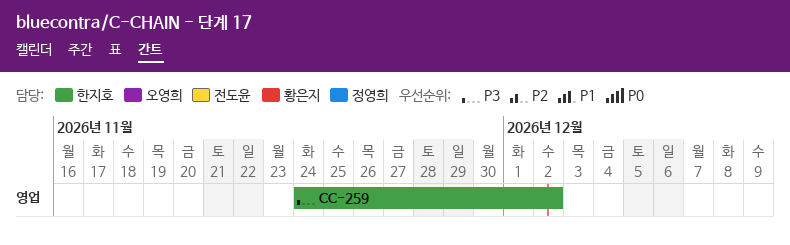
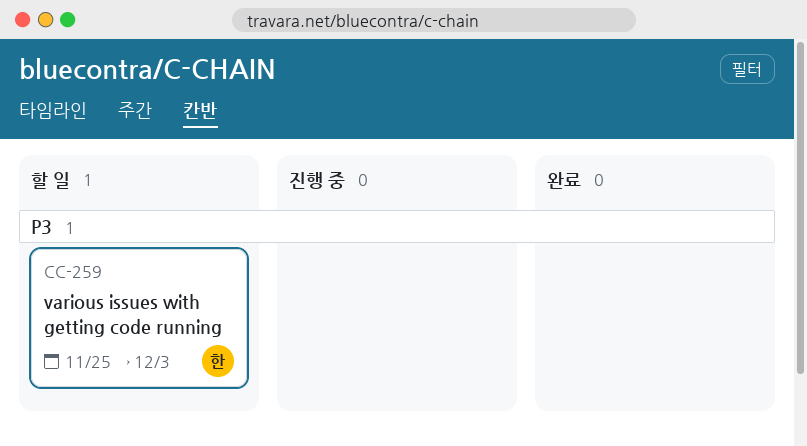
CC-259, start: Nov 24 -> Nov 25
CC-259, due: Dec 2 -> Dec 3

